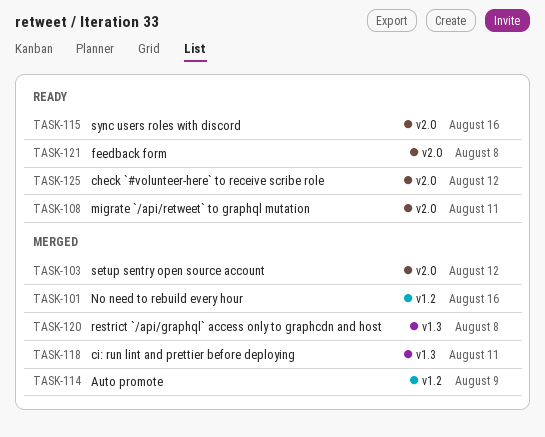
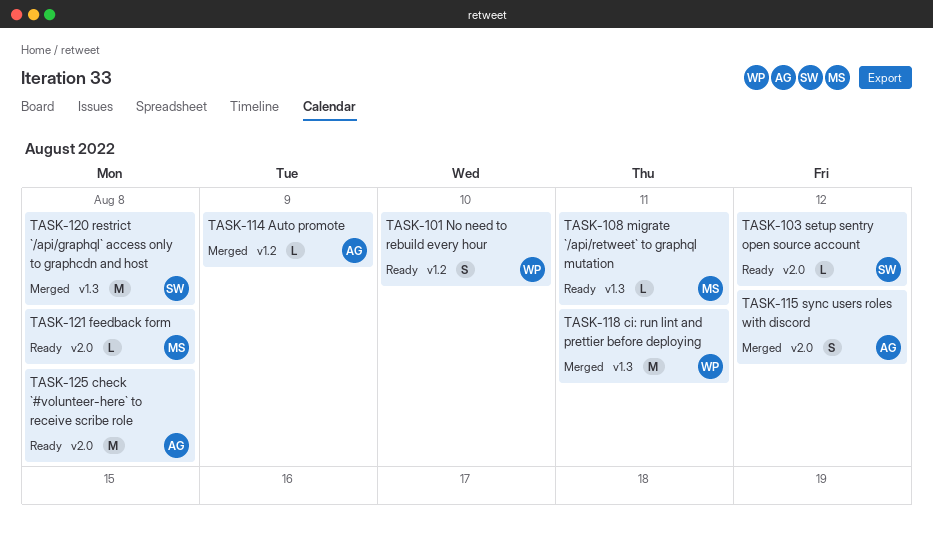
TASK-101, status: Merged -> Ready
TASK-101, due: Aug 16 -> Aug 10
TASK-103, status: Merged -> Ready
TASK-108, label: v2.0 -> v1.3
TASK-115, status: Ready -> Merged
TASK-115, due: Aug 16 -> Aug 12
TASK-125, due: Aug 12 -> Aug 8

